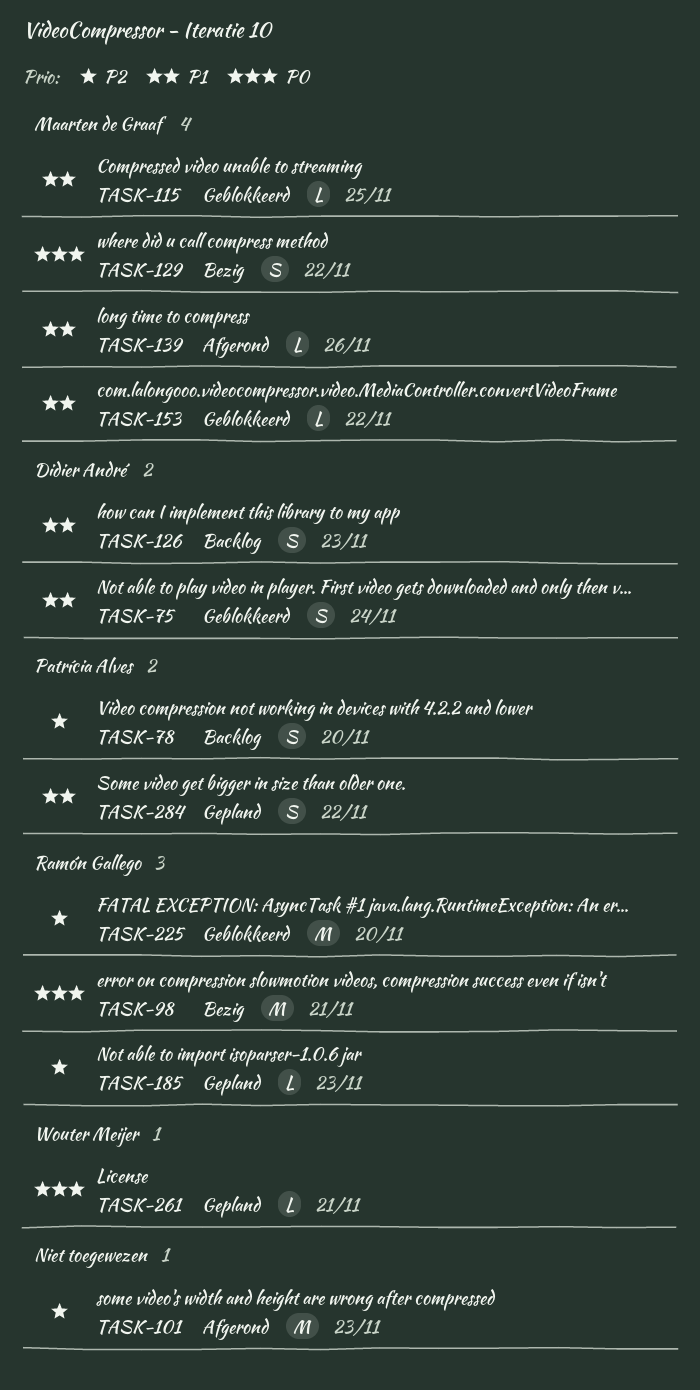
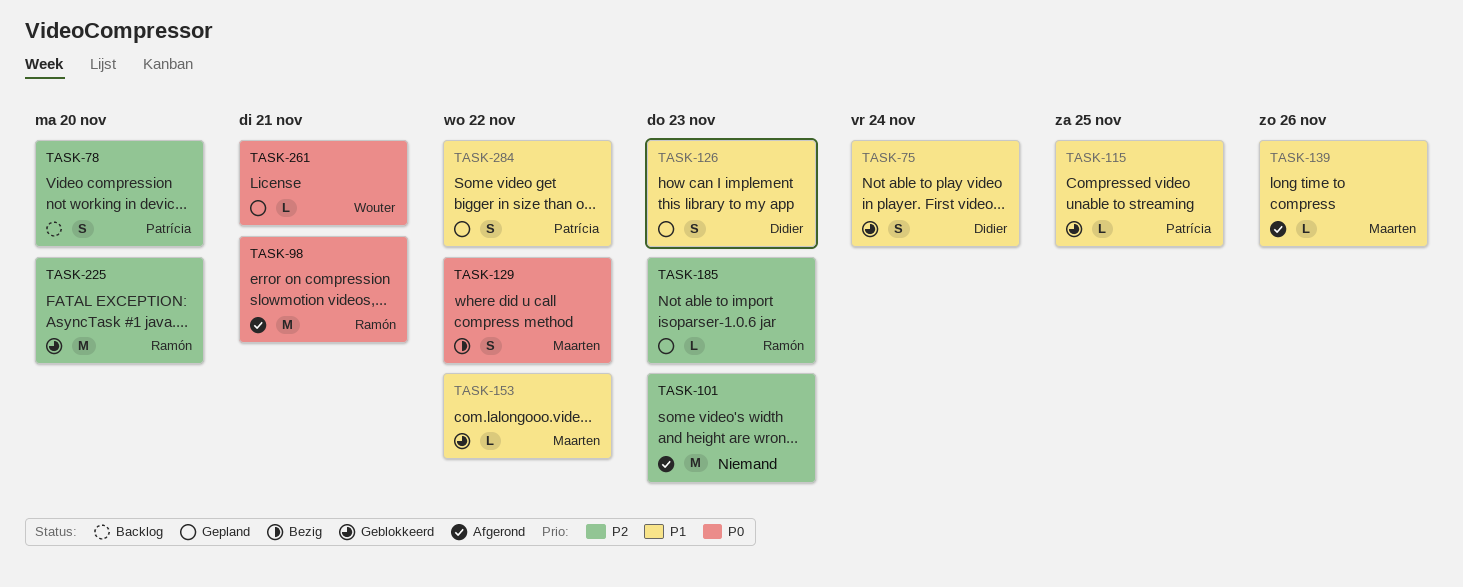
TASK-98, status: Bezig -> Afgerond
TASK-115, owner: Maarten de Graaf -> Patrícia Alves
TASK-126, status: Backlog -> Gepland

